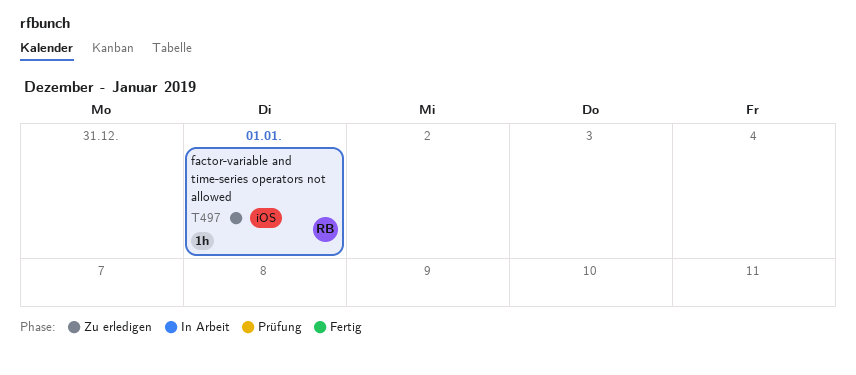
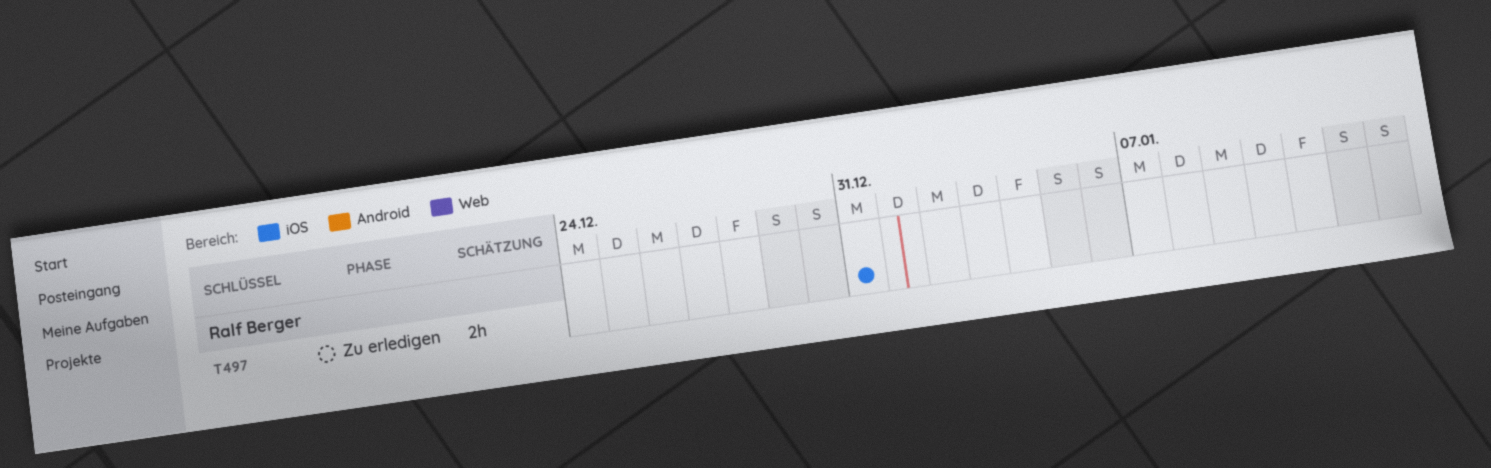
T497, estimate: 1h -> 2h
T497, due: Jan 1 -> Dec 31

